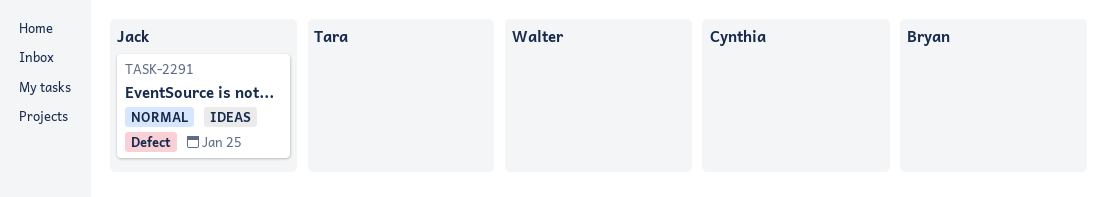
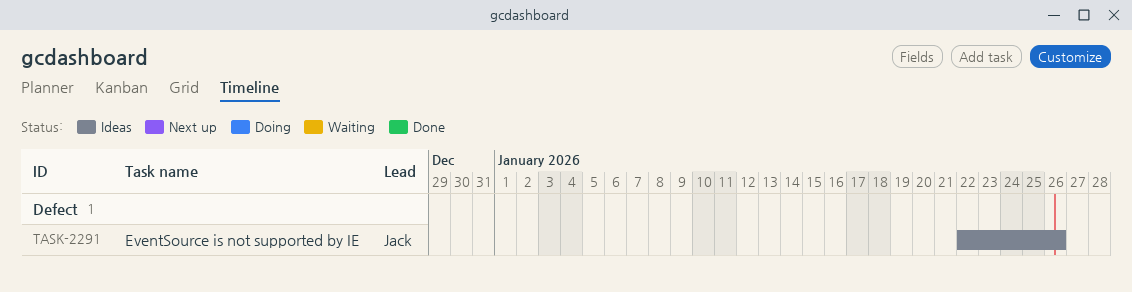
TASK-2291, due: Jan 25 -> Jan 26

